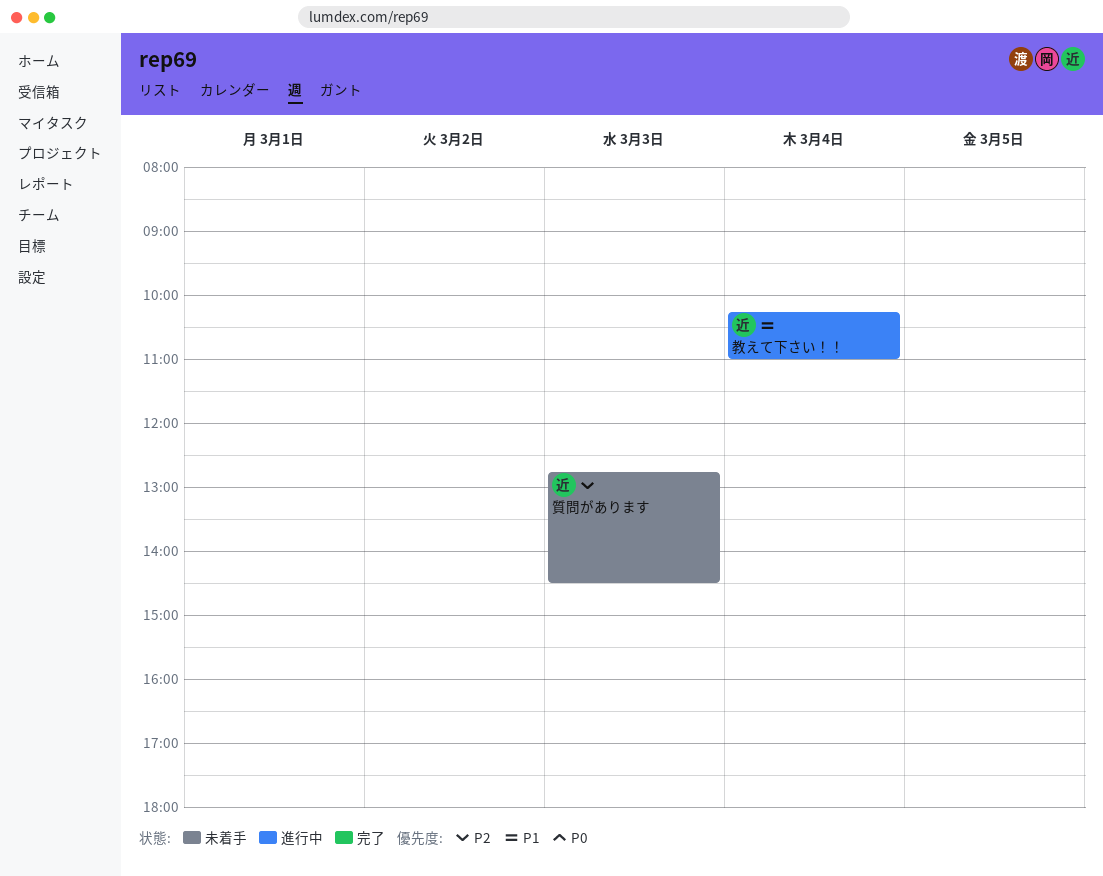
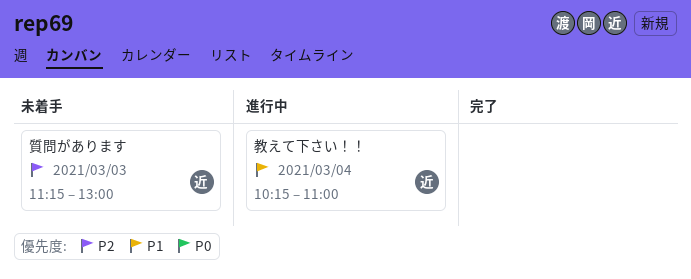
質問があります, begins: 12:45 -> 11:15
質問があります, ends: 14:30 -> 13:00

